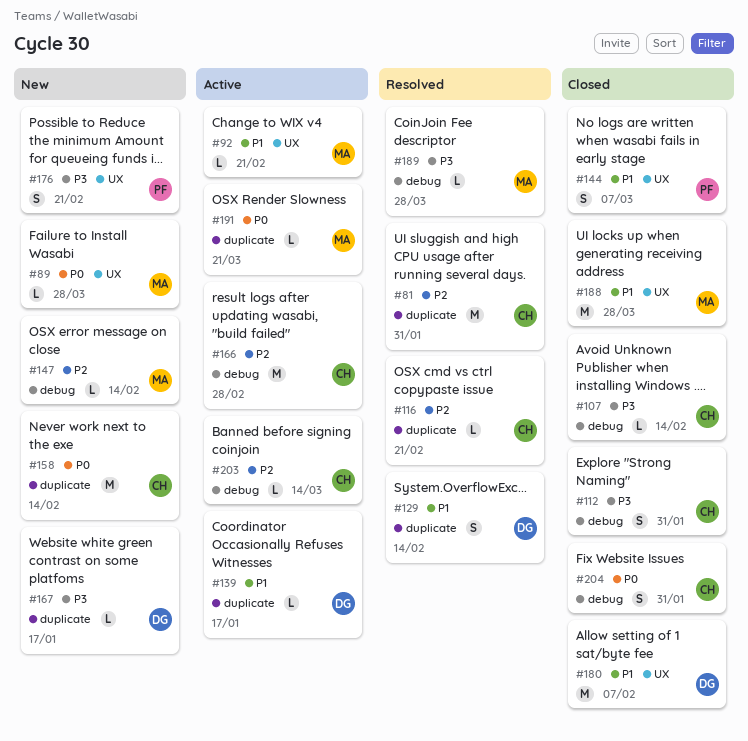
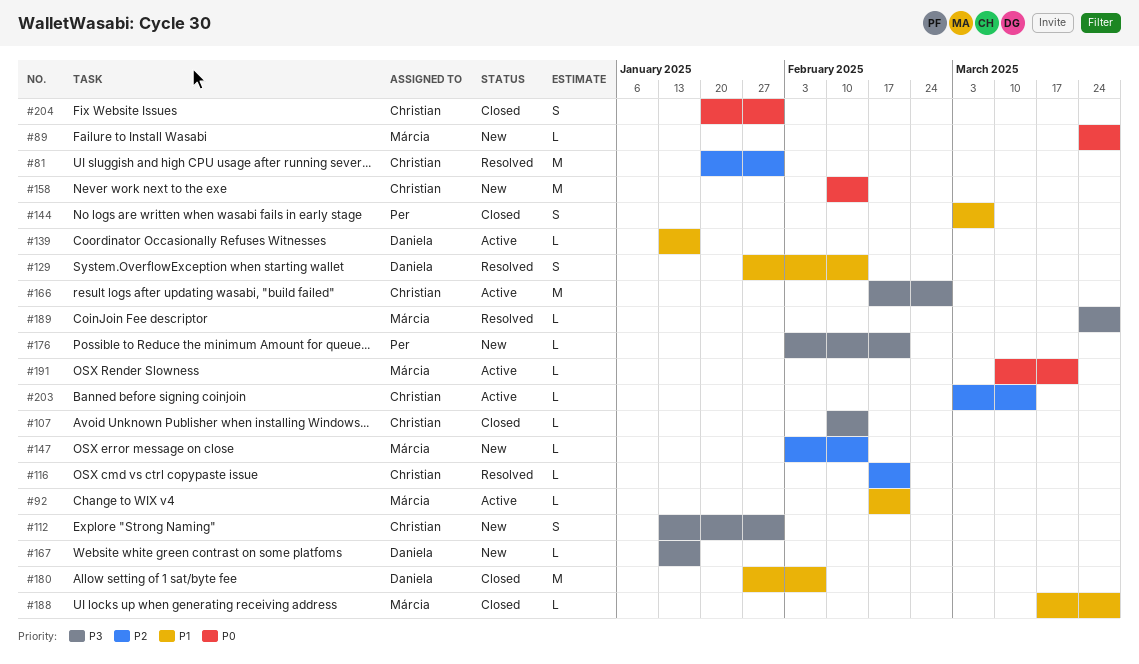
#112, status: Closed -> New
#166, priority: P2 -> P3
#176, estimate: S -> L
#188, estimate: M -> L

